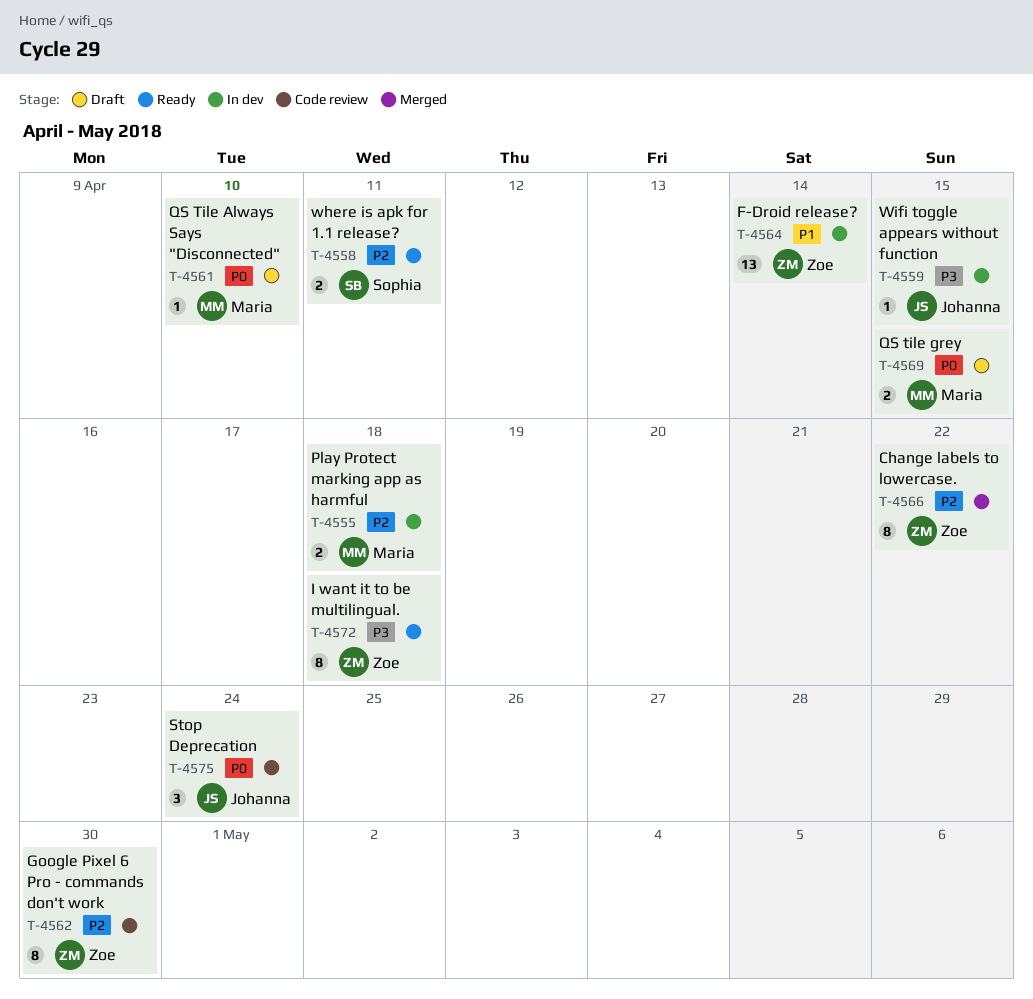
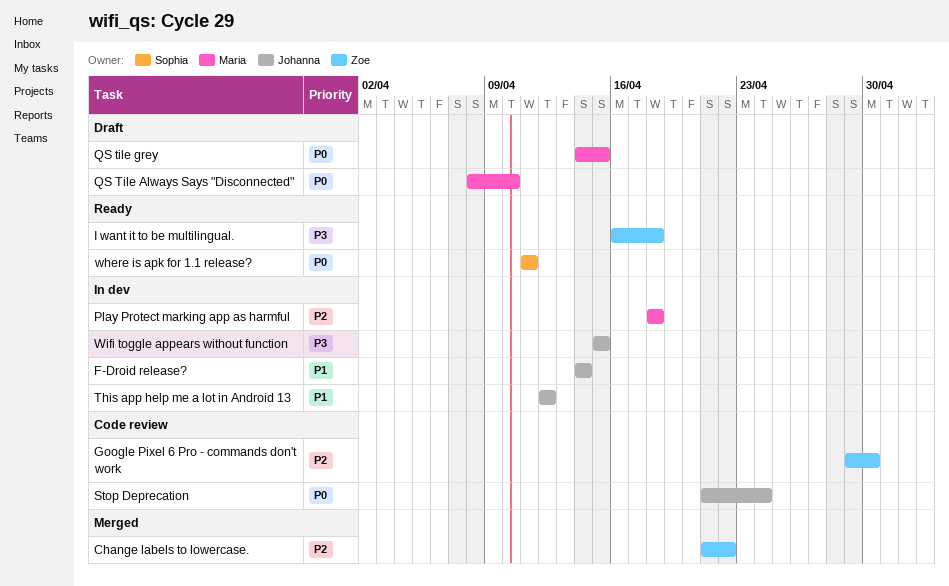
F-Droid release?, owner: Zoe -> Johanna
This app help me a lot in Android 13: none -> present
where is apk for 1.1 release?, priority: P2 -> P0

